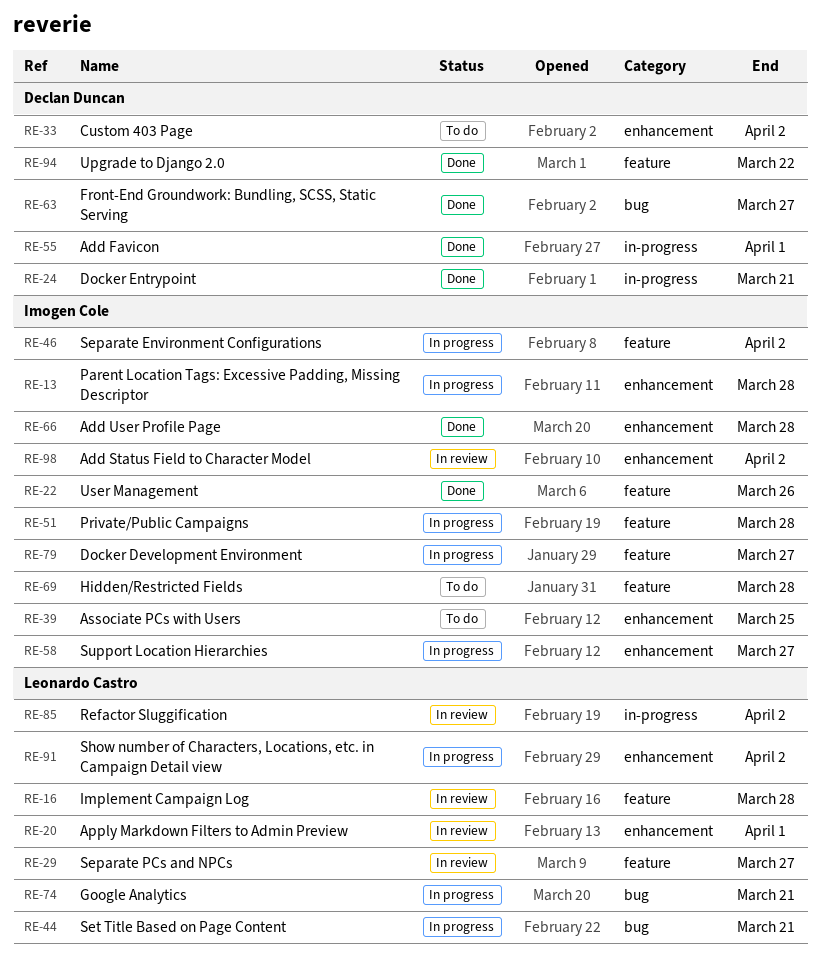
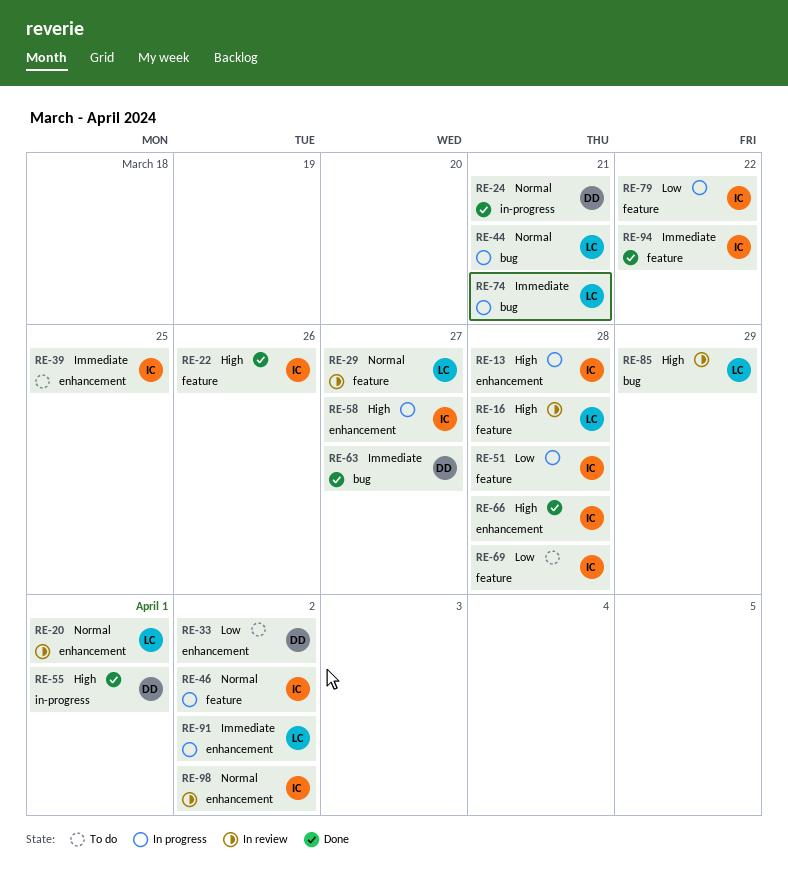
RE-79, due: Mar 27 -> Mar 22
RE-85, label: in-progress -> bug
RE-85, due: Apr 2 -> Mar 29
RE-94, owner: Declan Duncan -> Imogen Cole

